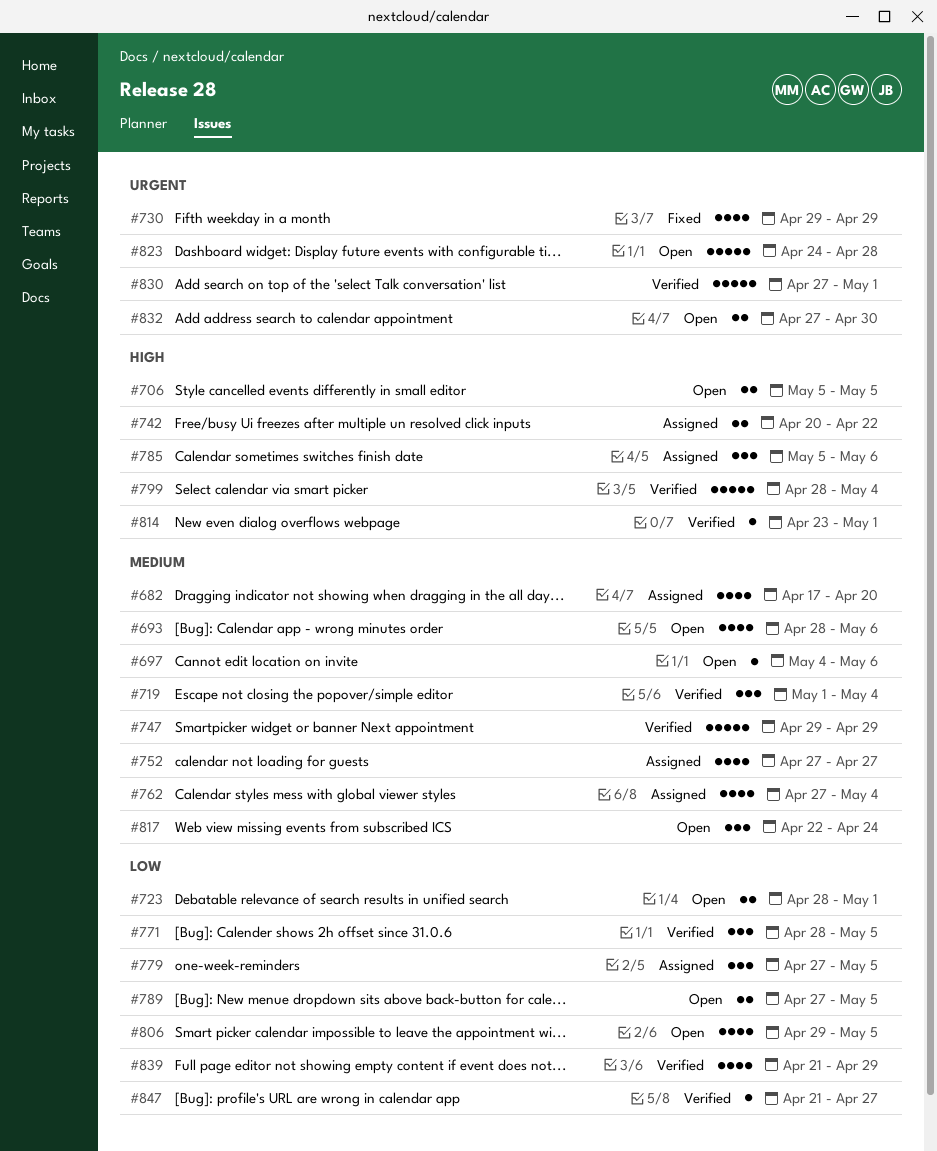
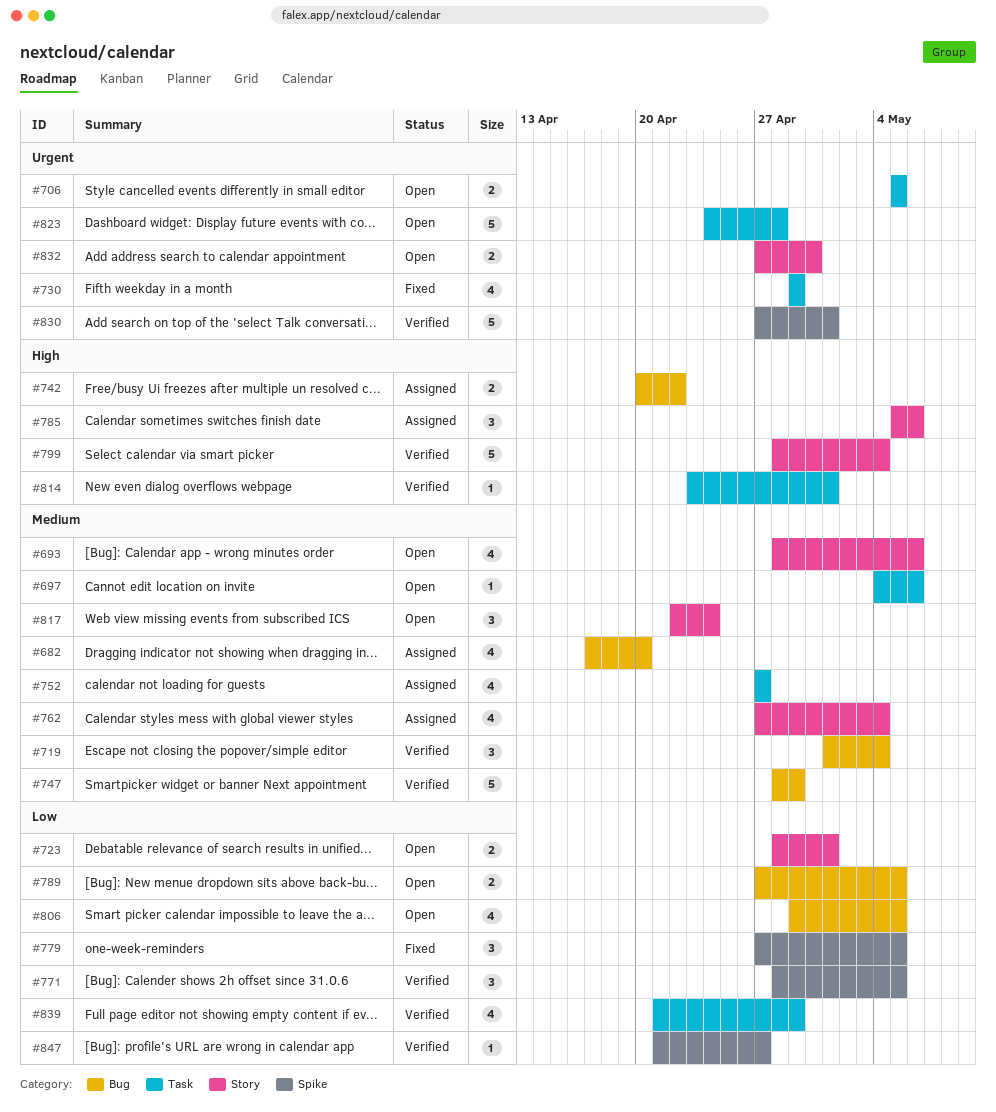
#706, priority: High -> Urgent
#747, start: Apr 29 -> Apr 28
#779, status: Assigned -> Fixed

